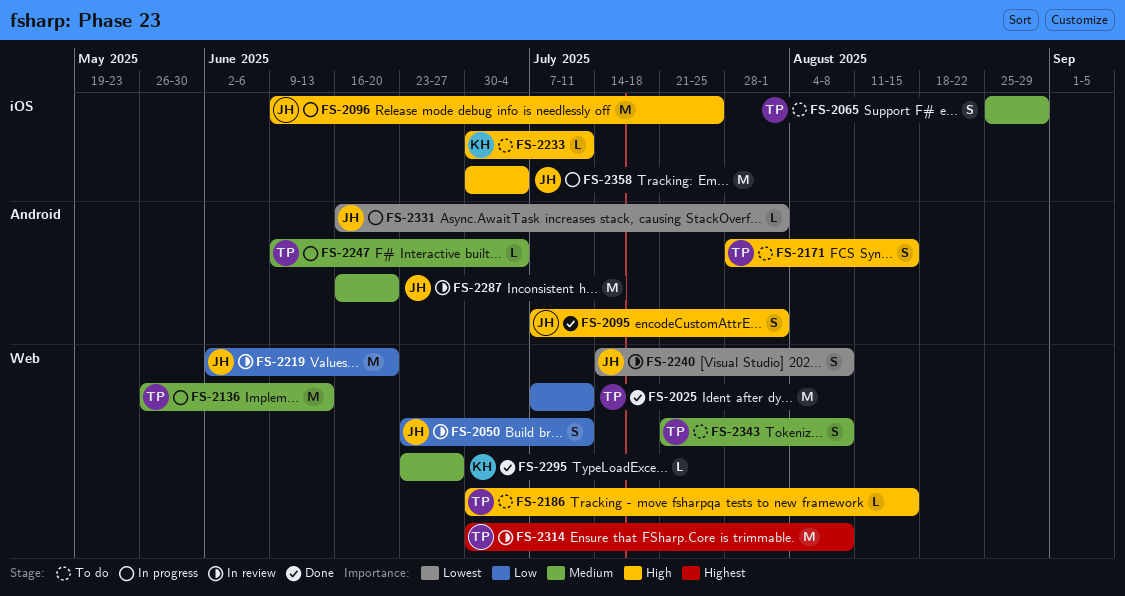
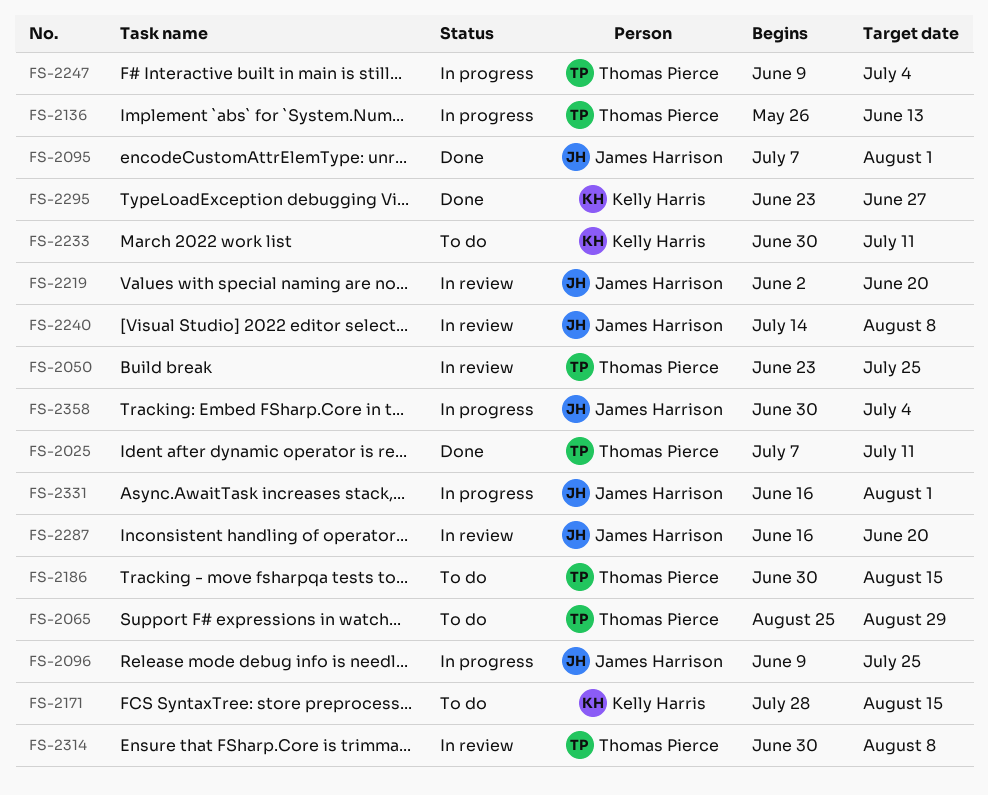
FS-2050, owner: James Harrison -> Thomas Pierce
FS-2050, due: Jul 11 -> Jul 25
FS-2171, owner: Thomas Pierce -> Kelly Harris
FS-2343: present -> none

